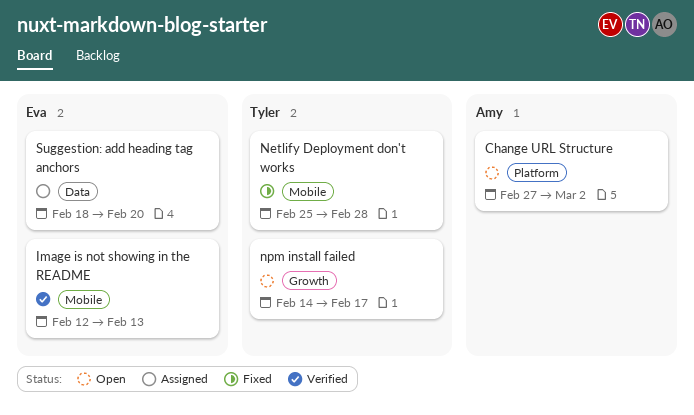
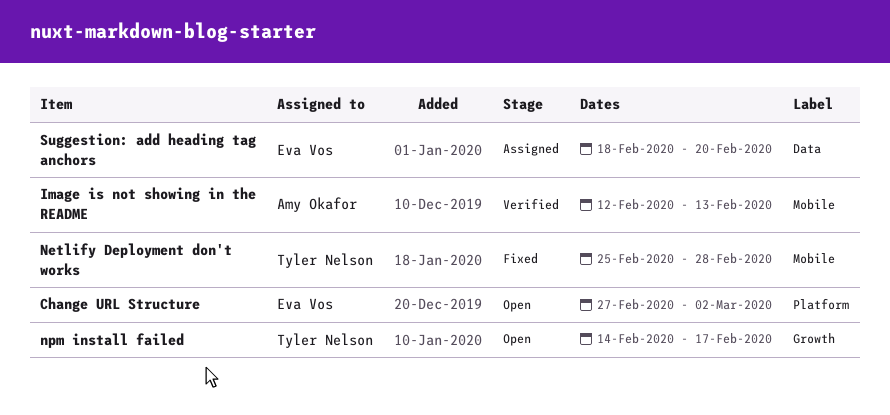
Change URL Structure, owner: Amy Okafor -> Eva Vos
Image is not showing in the README, owner: Eva Vos -> Amy Okafor

